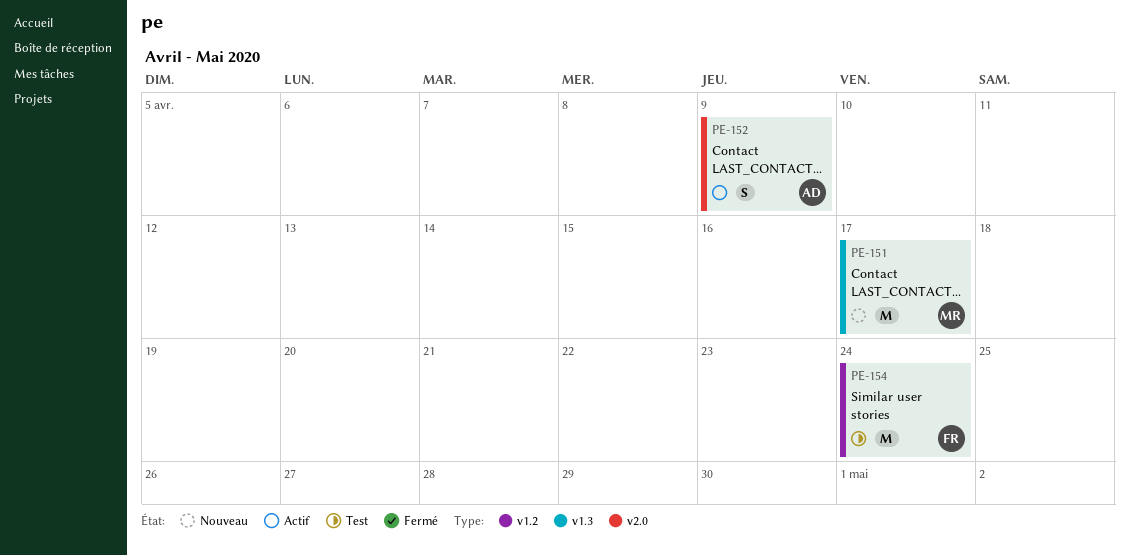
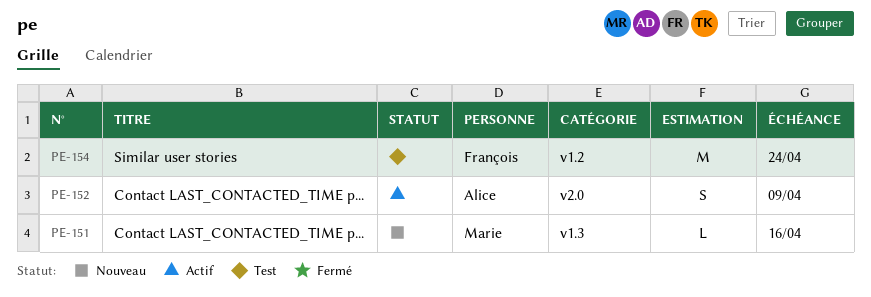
PE-151, estimate: M -> L
PE-151, due: Apr 17 -> Apr 16

